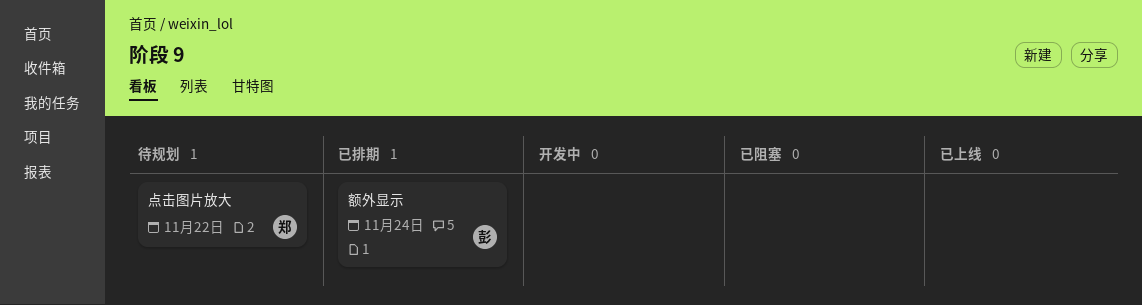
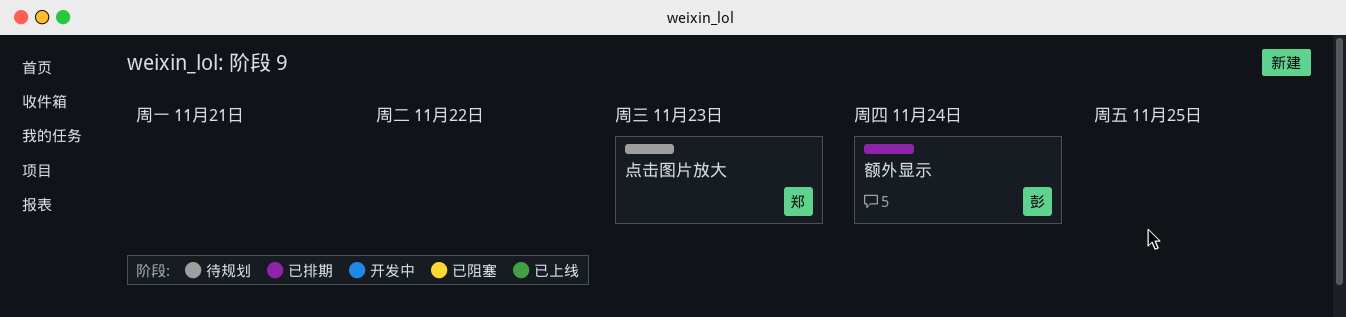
点击图片放大, due: Nov 22 -> Nov 23

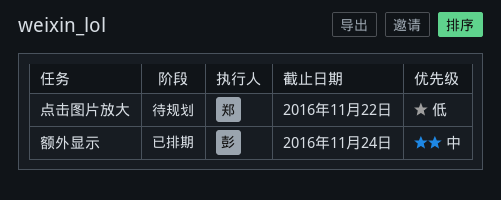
点击图片放大, due: Nov 23 -> Nov 22

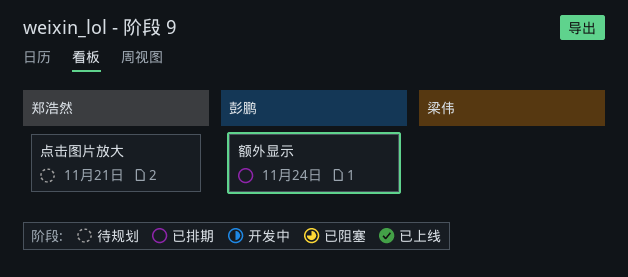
点击图片放大, due: Nov 22 -> Nov 21

